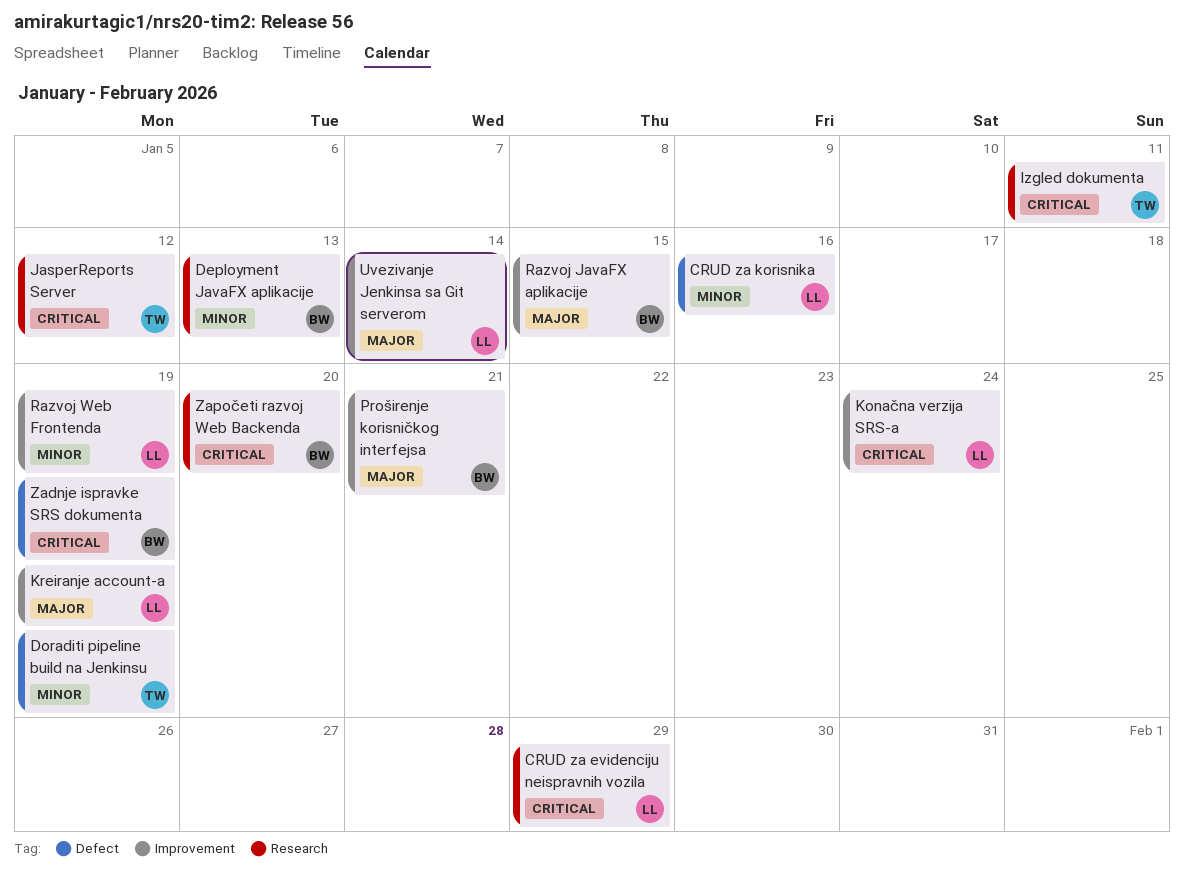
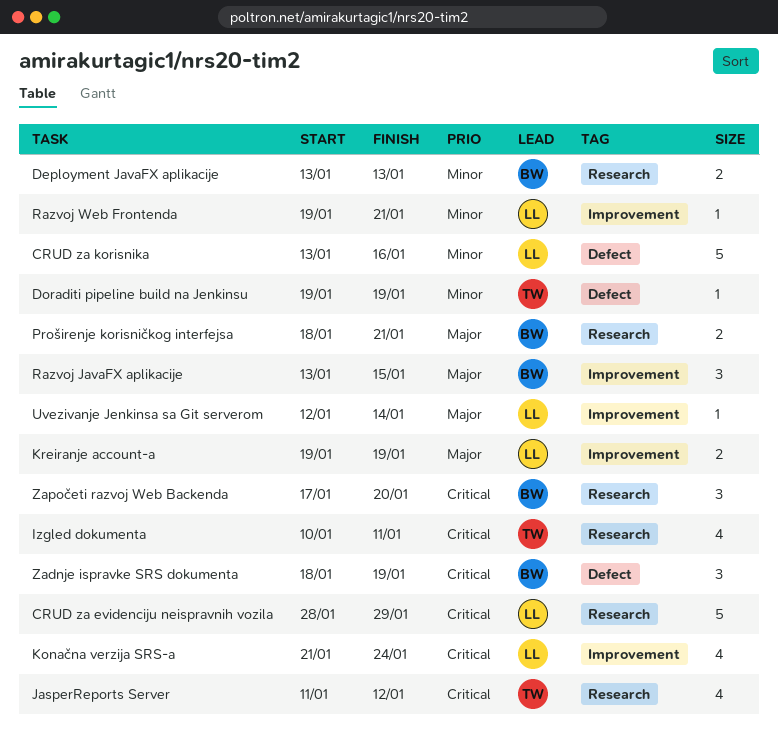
Proširenje korisničkog interfejsa, label: Improvement -> Research
Razvoj Web Frontenda, due: Jan 19 -> Jan 21

